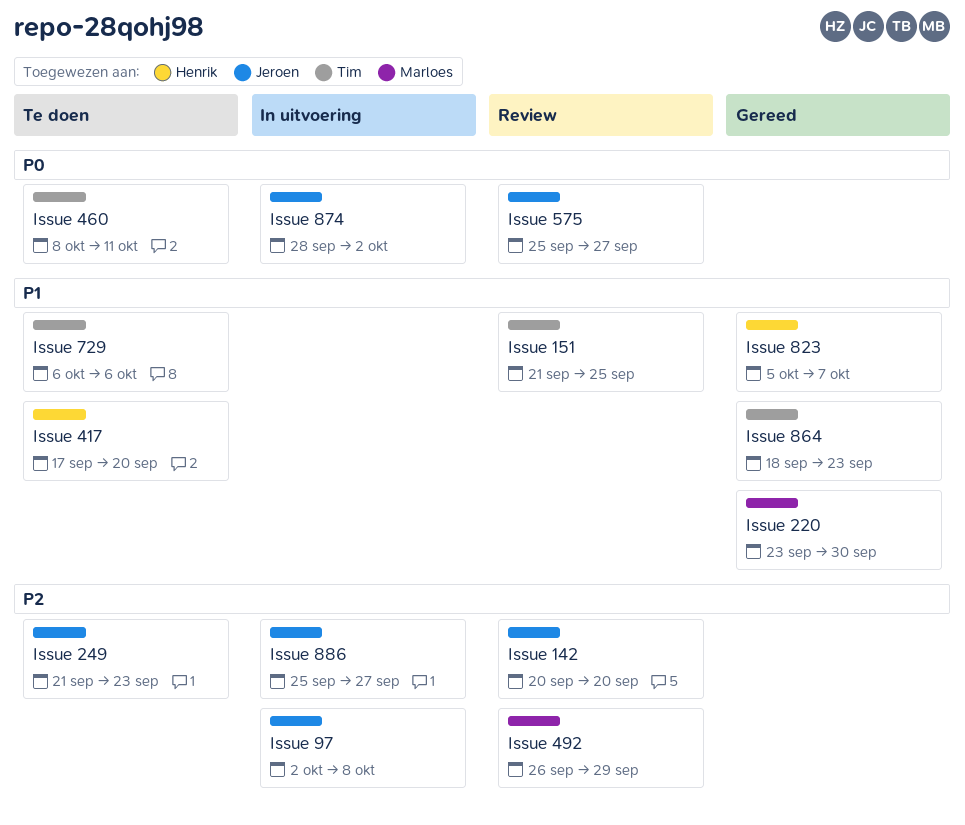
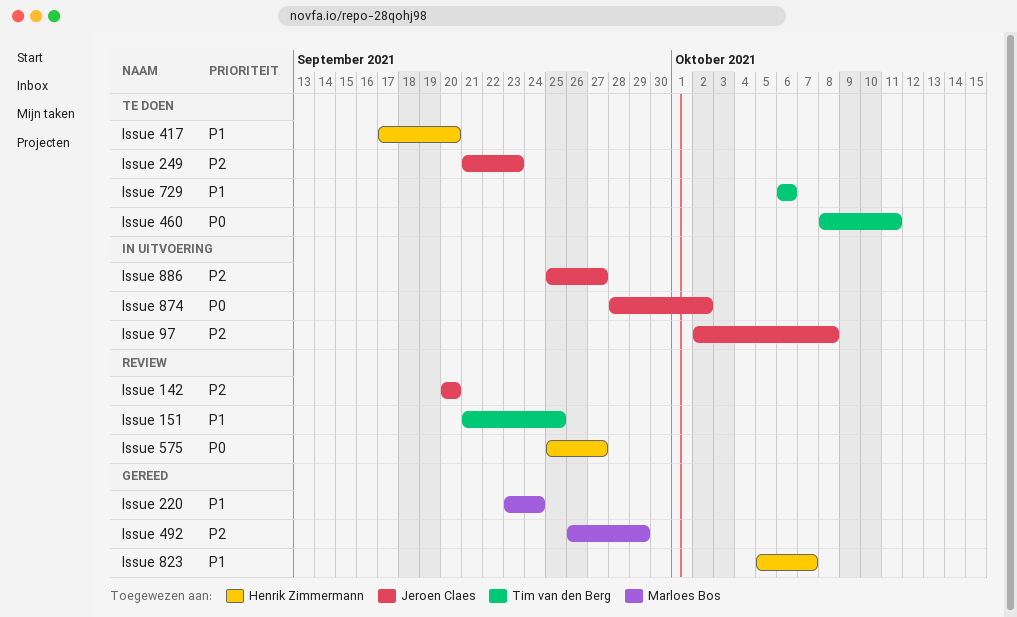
Issue 220, due: Sep 30 -> Sep 24
Issue 492, status: Review -> Gereed
Issue 575, owner: Jeroen Claes -> Henrik Zimmermann
Issue 864: present -> none

